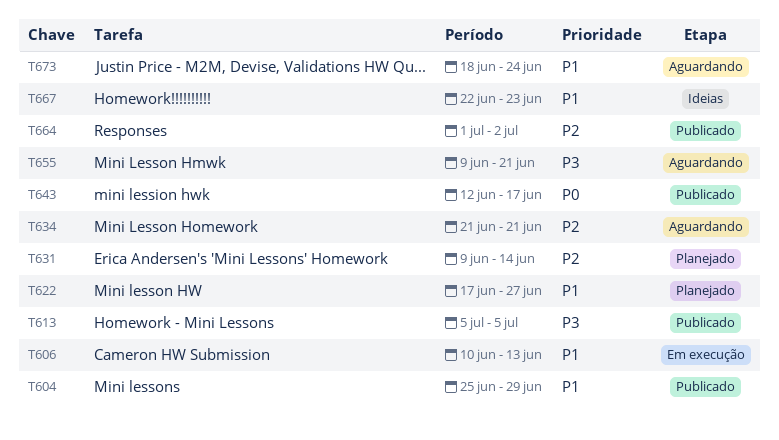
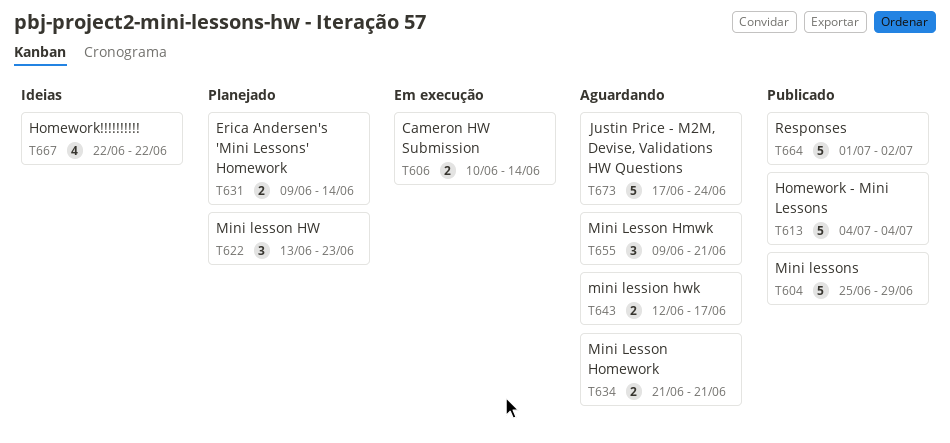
T606, due: Jun 13 -> Jun 14
T613, start: Jul 5 -> Jul 4
T613, due: Jul 5 -> Jul 4
T622, start: Jun 17 -> Jun 13
T622, due: Jun 27 -> Jun 23
T643, status: Publicado -> Aguardando
T667, due: Jun 23 -> Jun 22
T673, start: Jun 18 -> Jun 17

